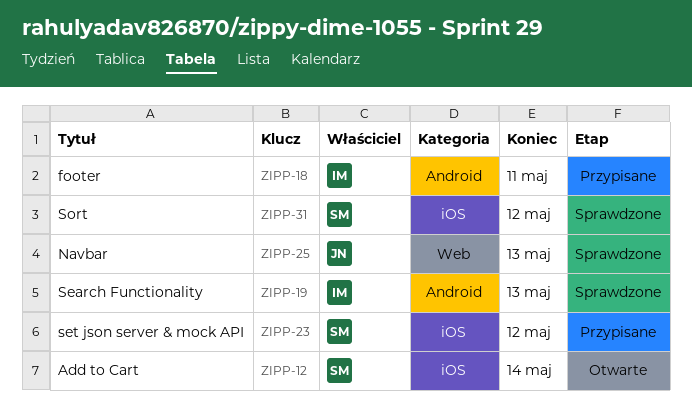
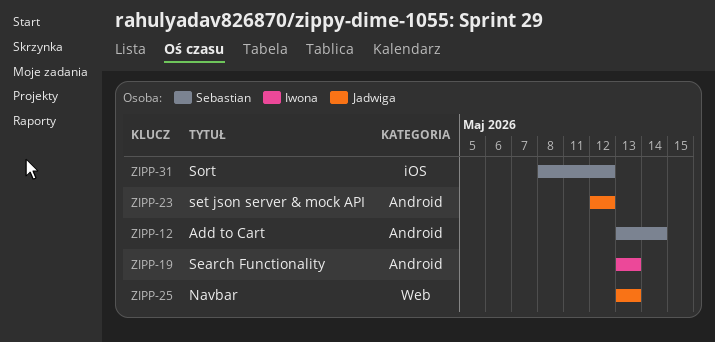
ZIPP-12, label: iOS -> Android
ZIPP-18: present -> none
ZIPP-23, owner: Sebastian -> Jadwiga
ZIPP-23, label: iOS -> Android

